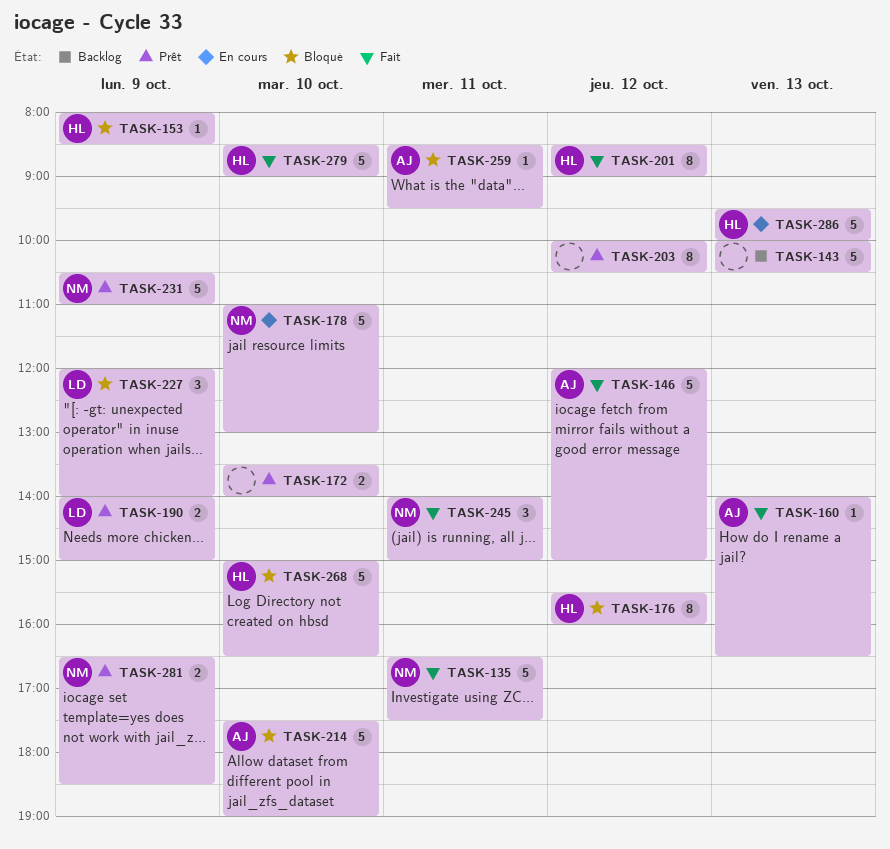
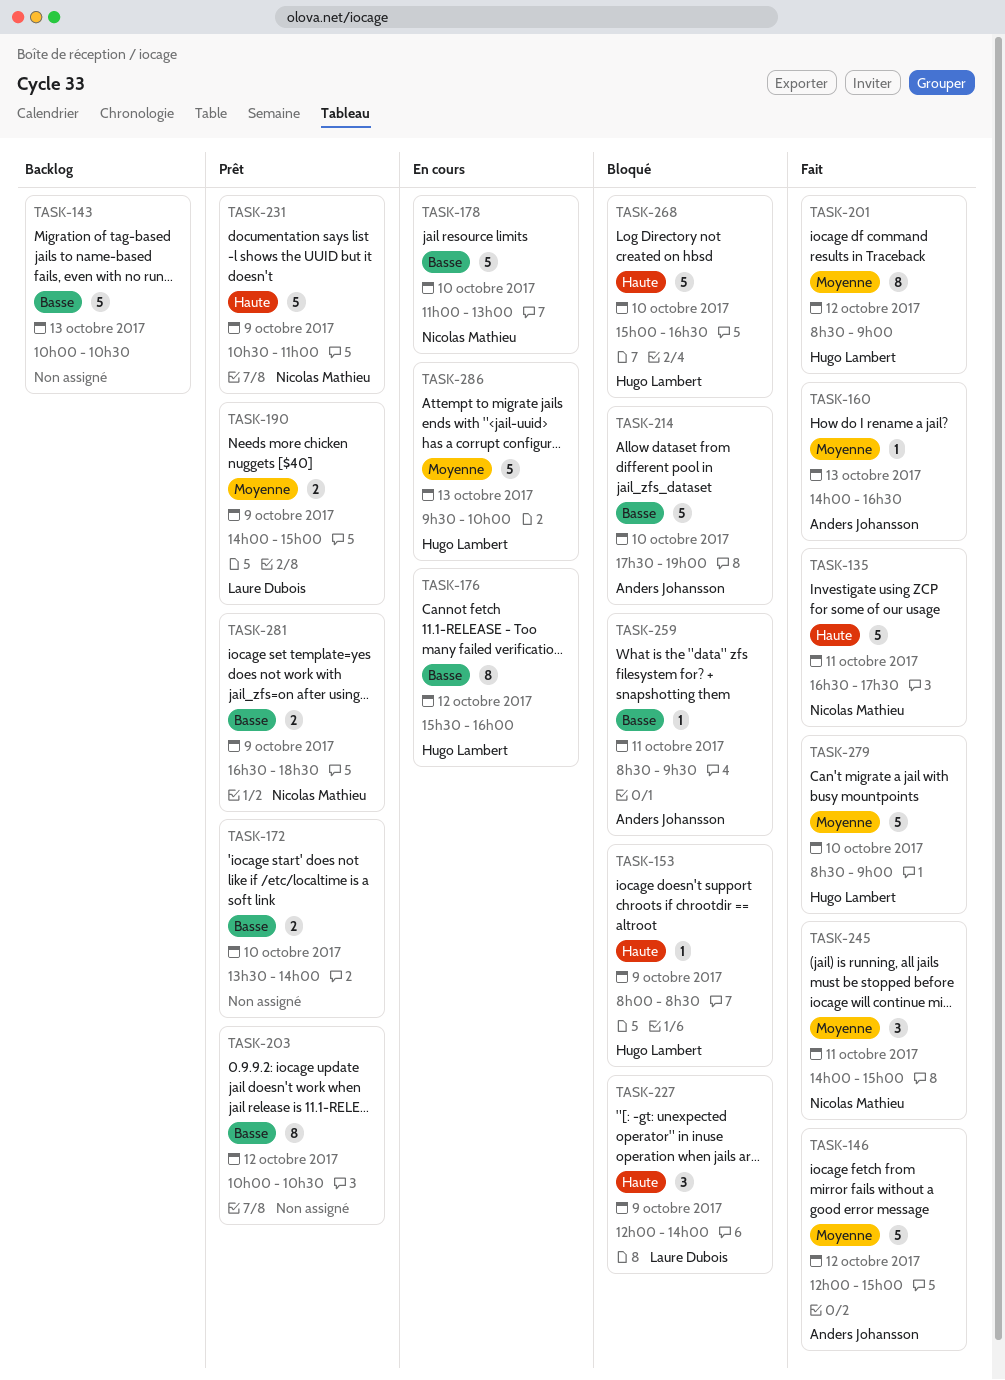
TASK-176, status: Bloqué -> En cours

